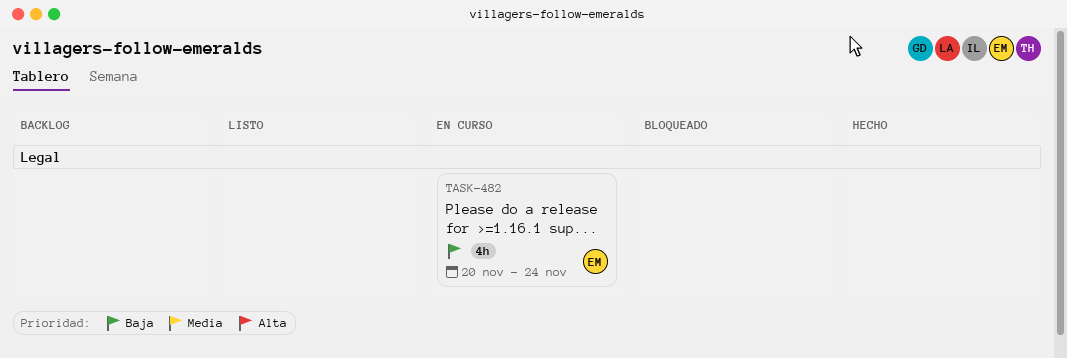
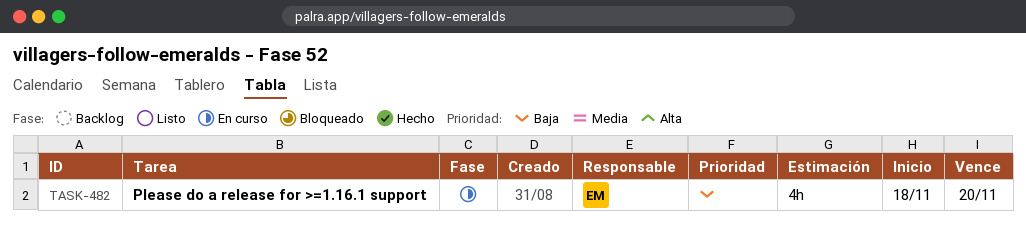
TASK-482, start: Nov 20 -> Nov 18
TASK-482, due: Nov 24 -> Nov 20

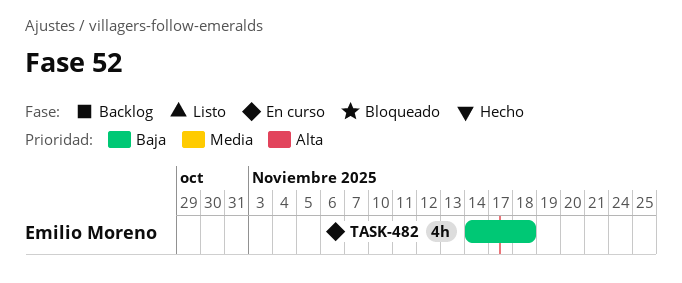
TASK-482, start: Nov 18 -> Nov 14
TASK-482, due: Nov 20 -> Nov 18

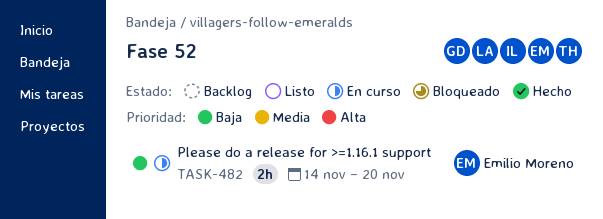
TASK-482, estimate: 4h -> 2h
TASK-482, due: Nov 18 -> Nov 20

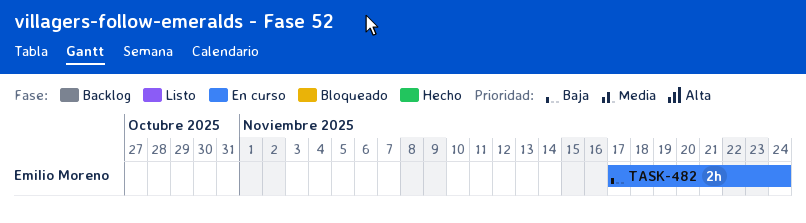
TASK-482, start: Nov 14 -> Nov 17
TASK-482, due: Nov 20 -> Nov 24

